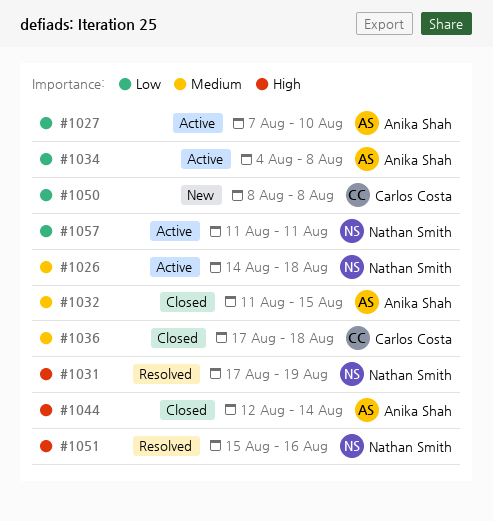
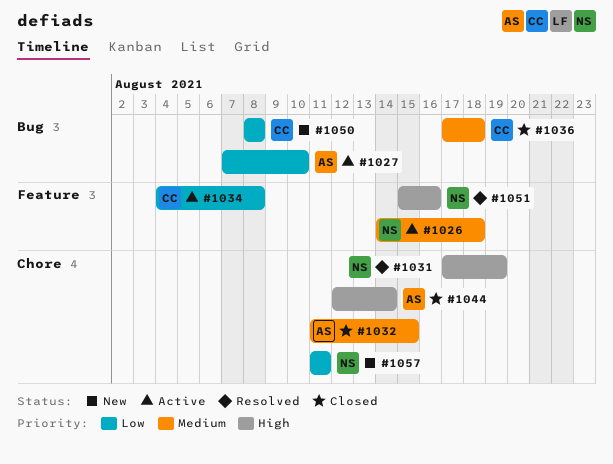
#1034, owner: Anika Shah -> Carlos Costa
#1057, status: Active -> New

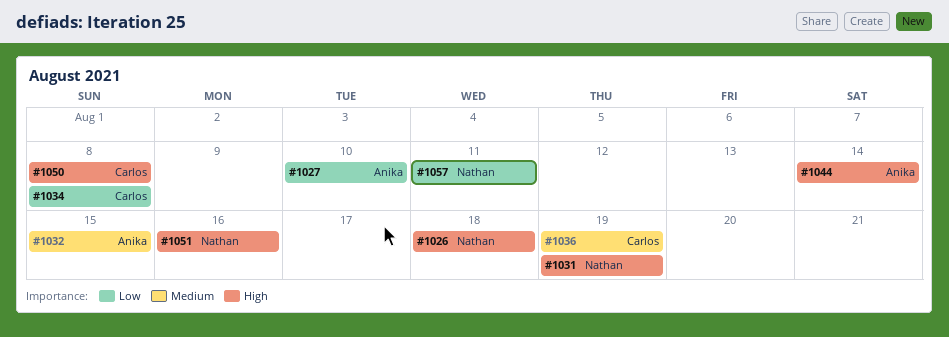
#1026, priority: Medium -> High
#1036, due: Aug 18 -> Aug 19
#1050, priority: Low -> High

